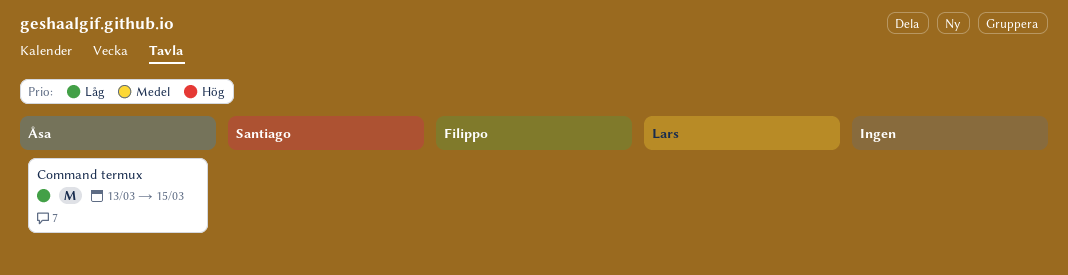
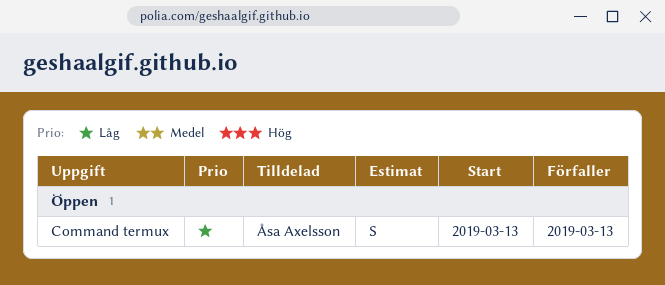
Command termux, estimate: M -> S
Command termux, due: Mar 15 -> Mar 13

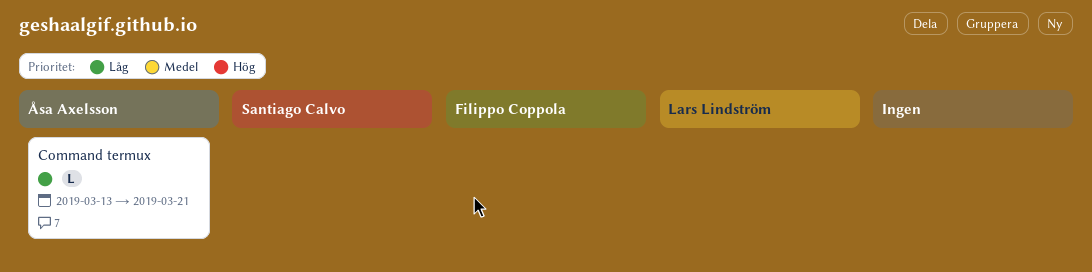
Command termux, estimate: S -> L
Command termux, due: Mar 13 -> Mar 21

